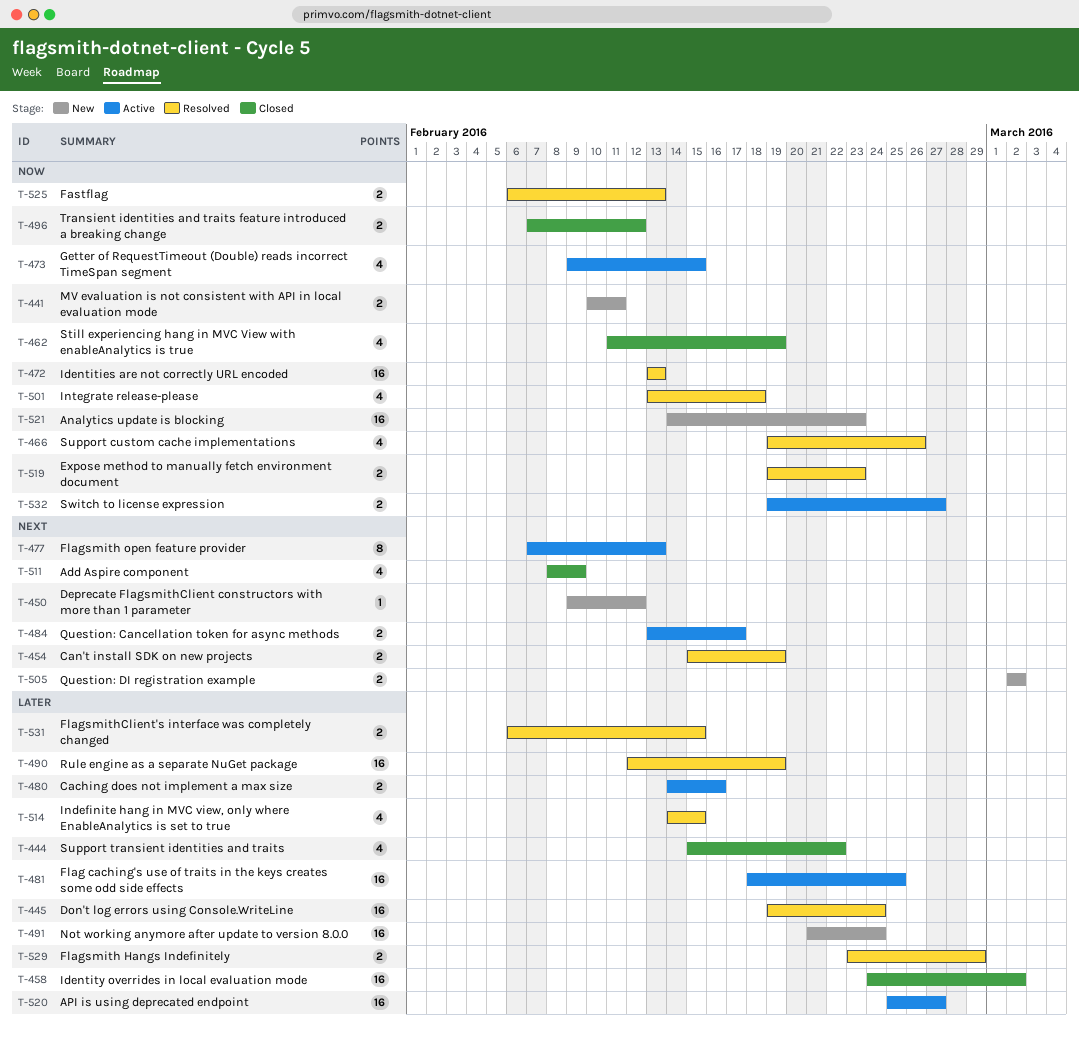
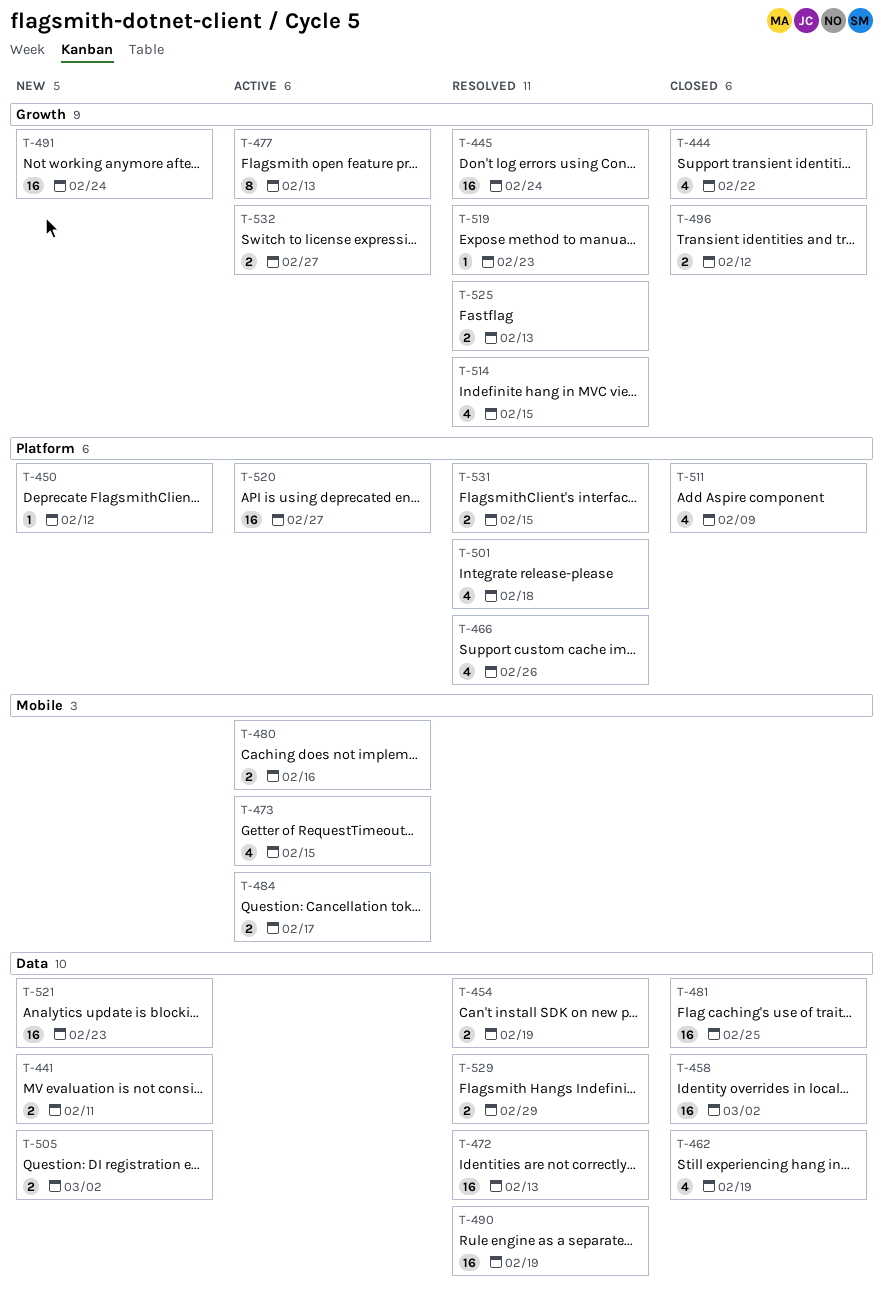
T-481, status: Active -> Closed
T-519, estimate: 2 -> 1

